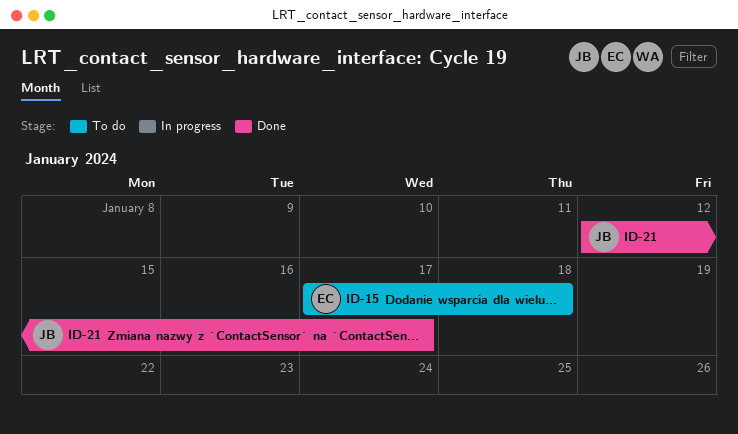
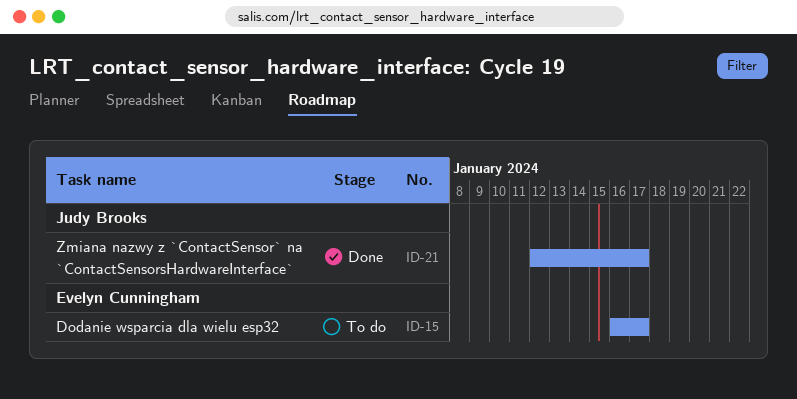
ID-15, start: Jan 17 -> Jan 16
ID-15, due: Jan 18 -> Jan 17

